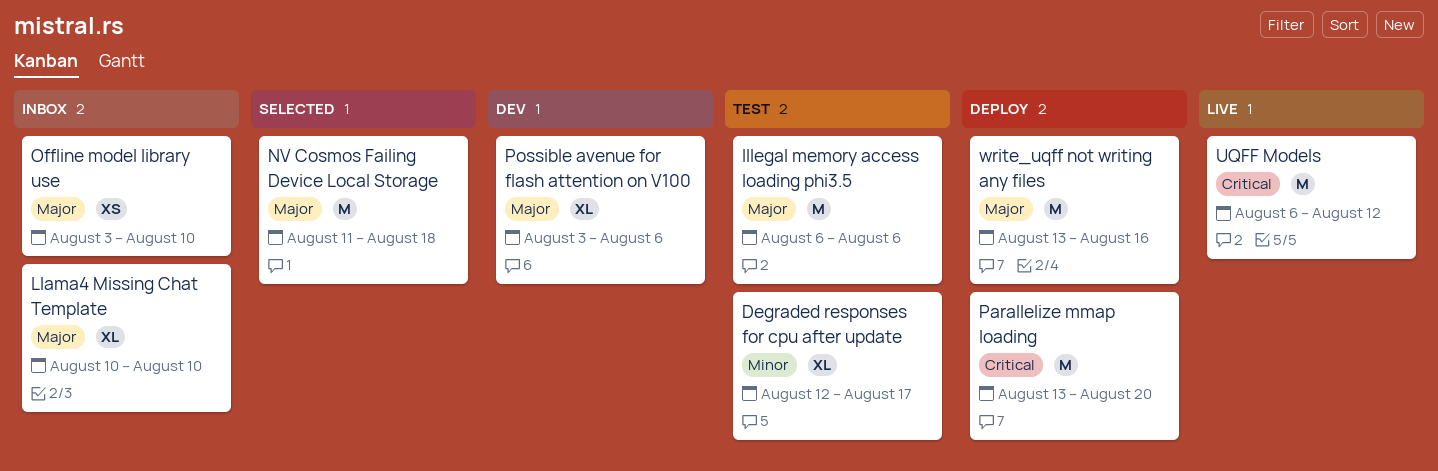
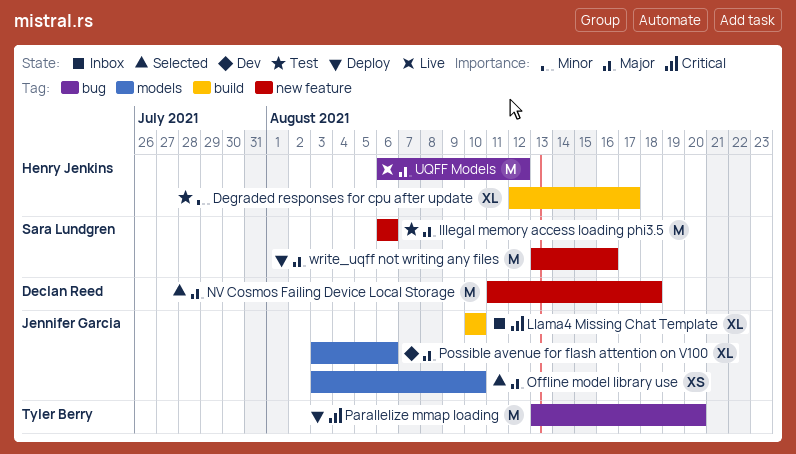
Llama4 Missing Chat Template, priority: Major -> Critical
Offline model library use, status: Inbox -> Selected
UQFF Models, priority: Critical -> Major

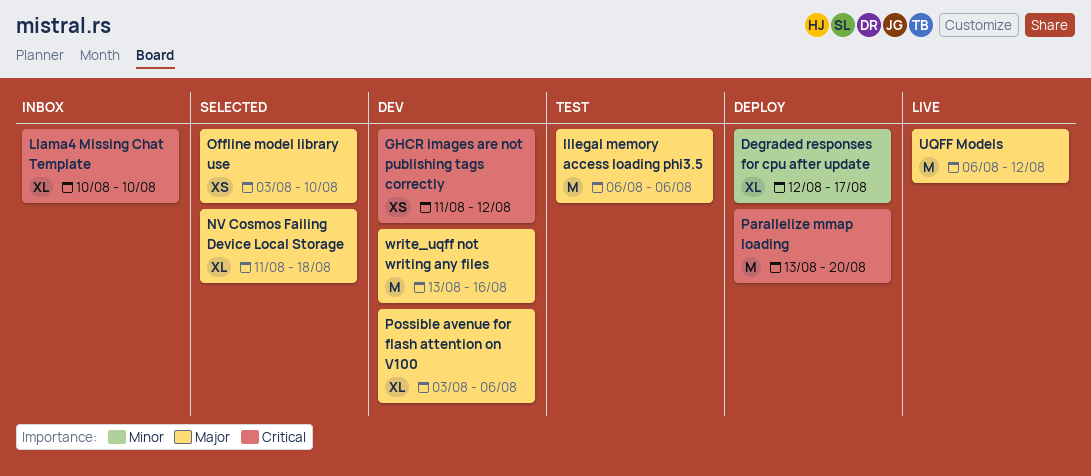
Degraded responses for cpu after update, status: Test -> Deploy
GHCR images are not publishing tags correctly: none -> present
NV Cosmos Failing Device Local Storage, estimate: M -> XL
write_uqff not writing any files, status: Deploy -> Dev

